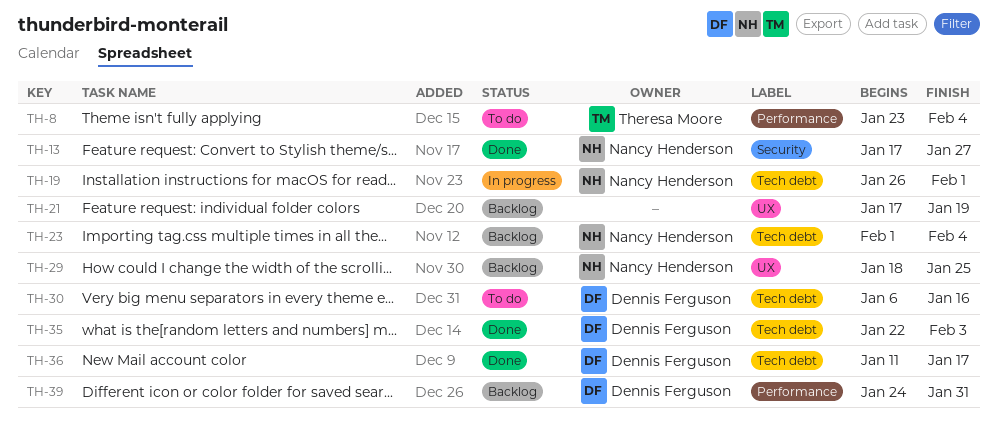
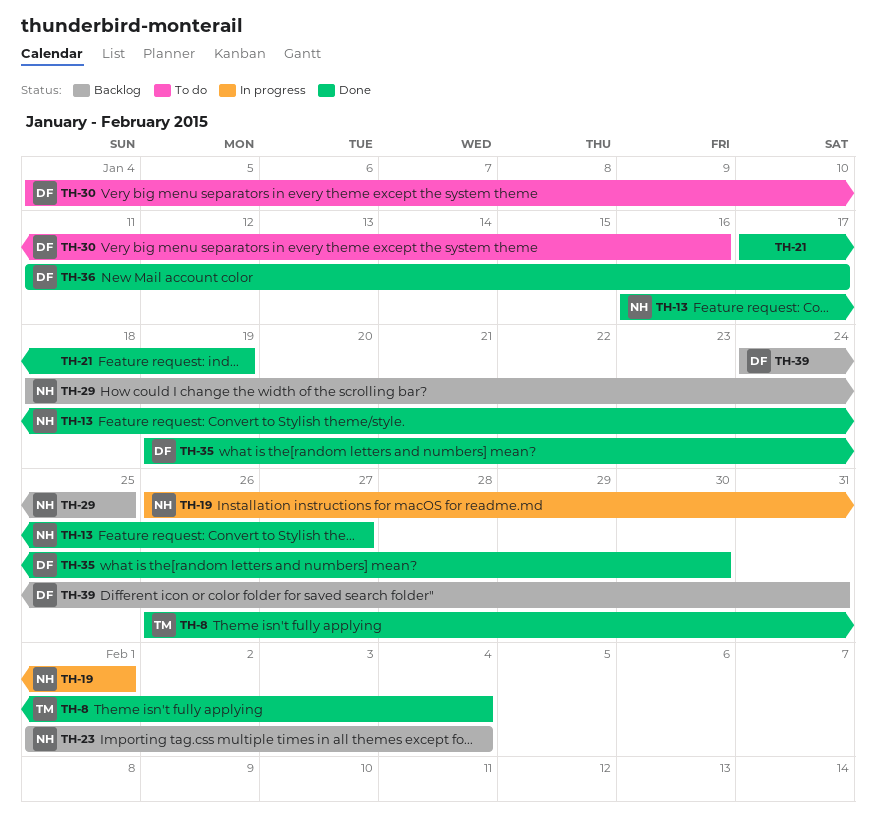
TH-8, status: To do -> Done
TH-8, start: Jan 23 -> Jan 26
TH-13, start: Jan 17 -> Jan 16
TH-21, status: Backlog -> Done
TH-30, start: Jan 6 -> Jan 4
TH-35, start: Jan 22 -> Jan 19
TH-35, due: Feb 3 -> Jan 30

